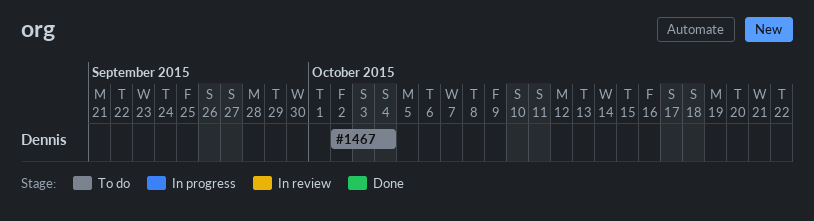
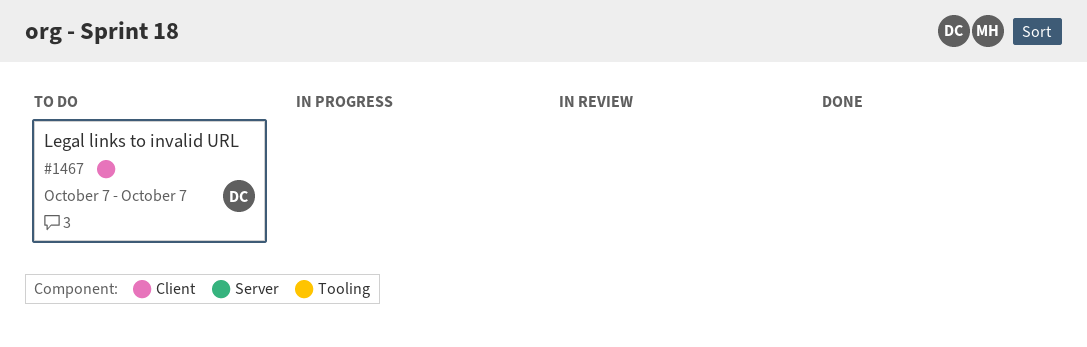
#1467, start: Oct 2 -> Oct 7
#1467, due: Oct 4 -> Oct 7

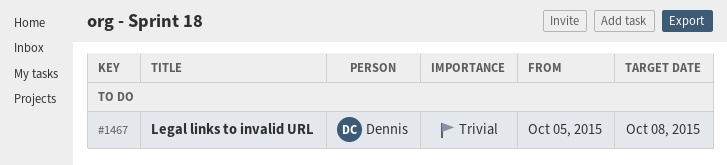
#1467, start: Oct 7 -> Oct 5
#1467, due: Oct 7 -> Oct 8

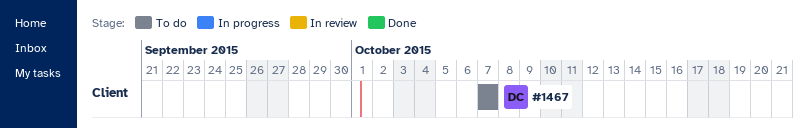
#1467, start: Oct 5 -> Oct 7
#1467, due: Oct 8 -> Oct 7

